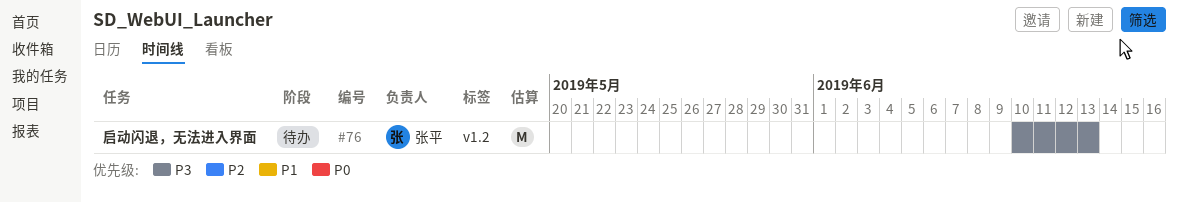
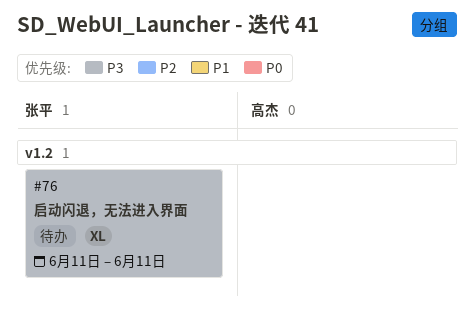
#76, estimate: M -> XL
#76, start: Jun 10 -> Jun 11
#76, due: Jun 13 -> Jun 11

